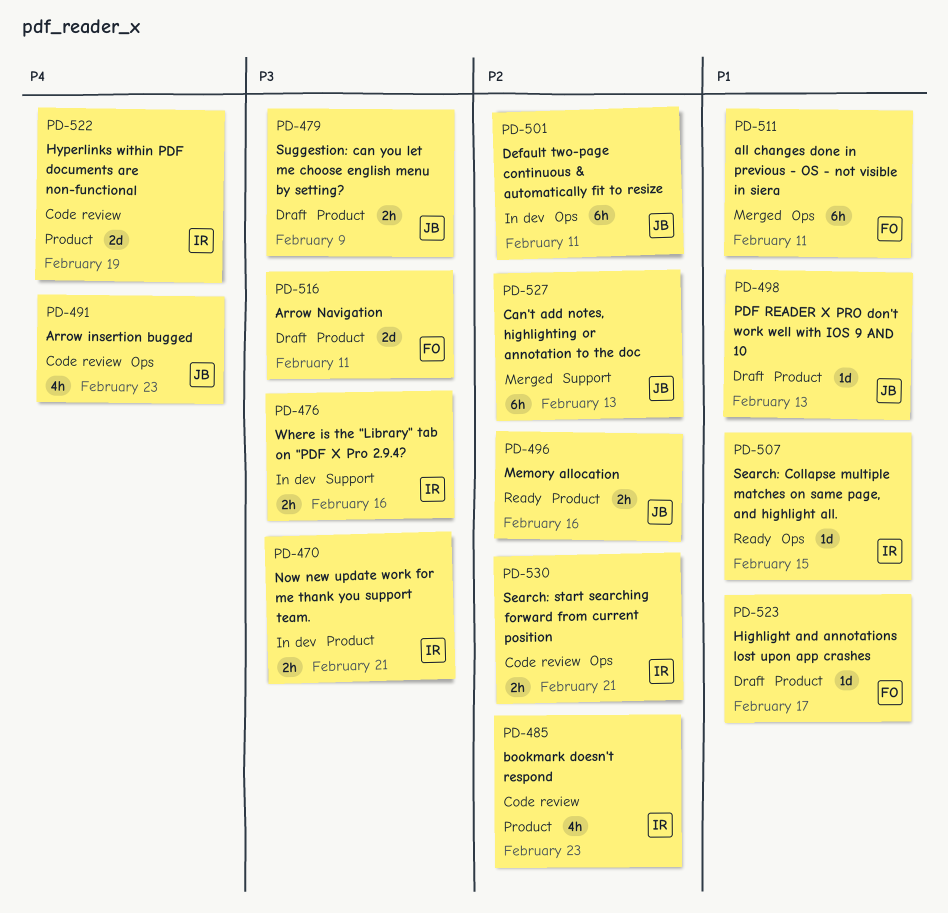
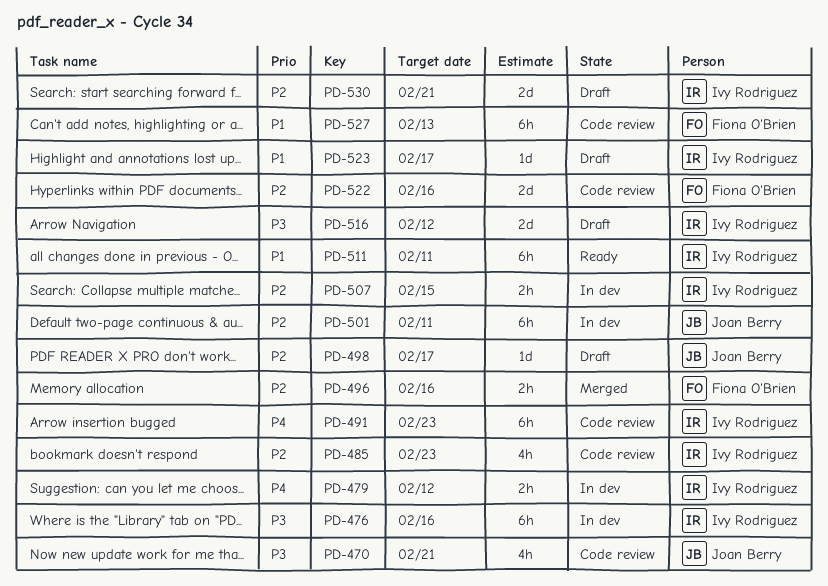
PD-470, status: In dev -> Code review
PD-470, owner: Ivy Rodriguez -> Joan Berry
PD-470, estimate: 2h -> 4h
PD-476, estimate: 2h -> 6h
PD-479, status: Draft -> In dev
PD-479, owner: Joan Berry -> Ivy Rodriguez
PD-479, priority: P3 -> P4
PD-479, due: Feb 9 -> Feb 12
PD-491, owner: Joan Berry -> Ivy Rodriguez
PD-491, estimate: 4h -> 6h
PD-496, status: Ready -> Merged
PD-496, owner: Joan Berry -> Fiona O'Brien
PD-498, priority: P1 -> P2
PD-498, due: Feb 13 -> Feb 17
PD-507, status: Ready -> In dev
PD-507, priority: P1 -> P2
PD-507, estimate: 1d -> 2h
PD-511, status: Merged -> Ready
PD-511, owner: Fiona O'Brien -> Ivy Rodriguez
PD-516, owner: Fiona O'Brien -> Ivy Rodriguez
PD-516, due: Feb 11 -> Feb 12
PD-522, owner: Ivy Rodriguez -> Fiona O'Brien
PD-522, priority: P4 -> P2
PD-522, due: Feb 19 -> Feb 16
PD-523, owner: Fiona O'Brien -> Ivy Rodriguez
PD-527, status: Merged -> Code review
PD-527, owner: Joan Berry -> Fiona O'Brien
PD-527, priority: P2 -> P1
PD-530, status: Code review -> Draft
PD-530, estimate: 2h -> 2d

